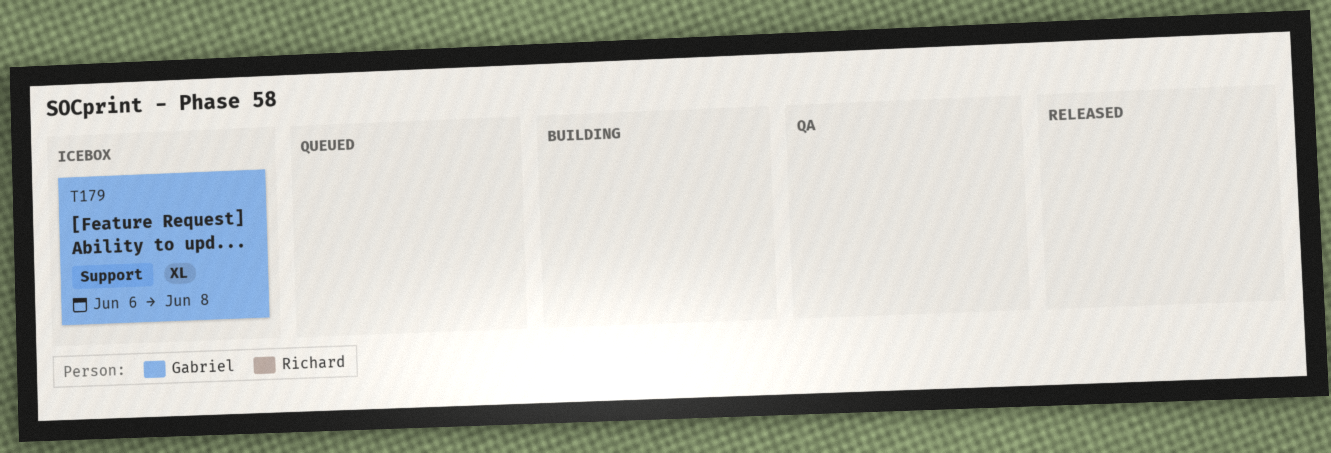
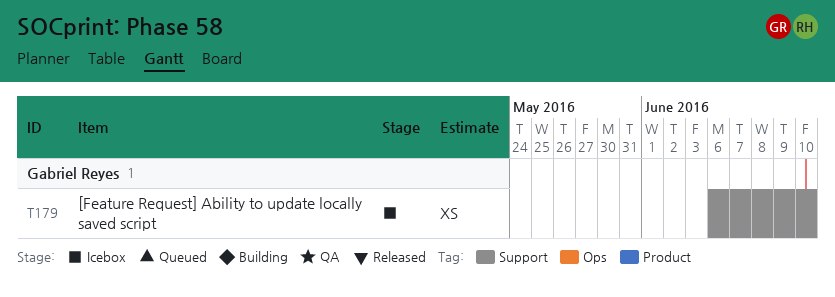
T179, estimate: XL -> XS
T179, due: Jun 8 -> Jun 10

